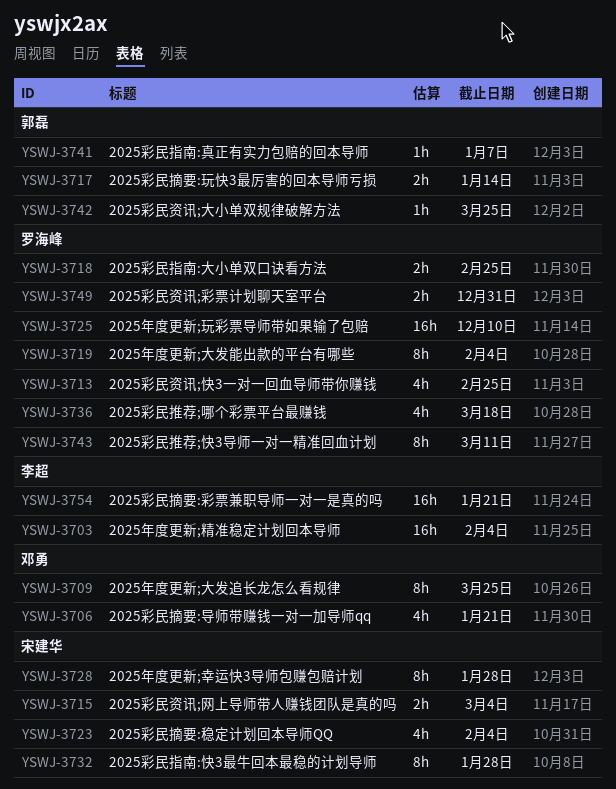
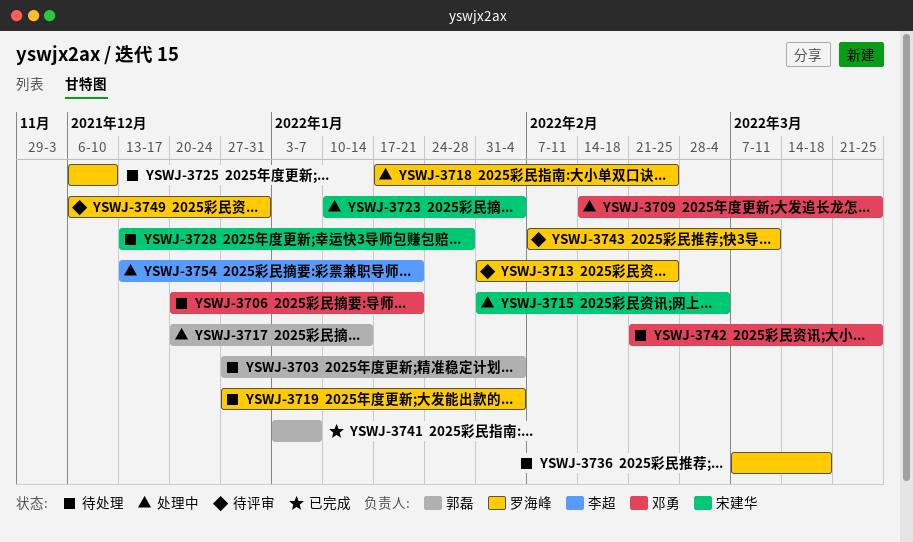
YSWJ-3703, owner: 李超 -> 郭磊
YSWJ-3732: present -> none
YSWJ-3742, owner: 郭磊 -> 邓勇

